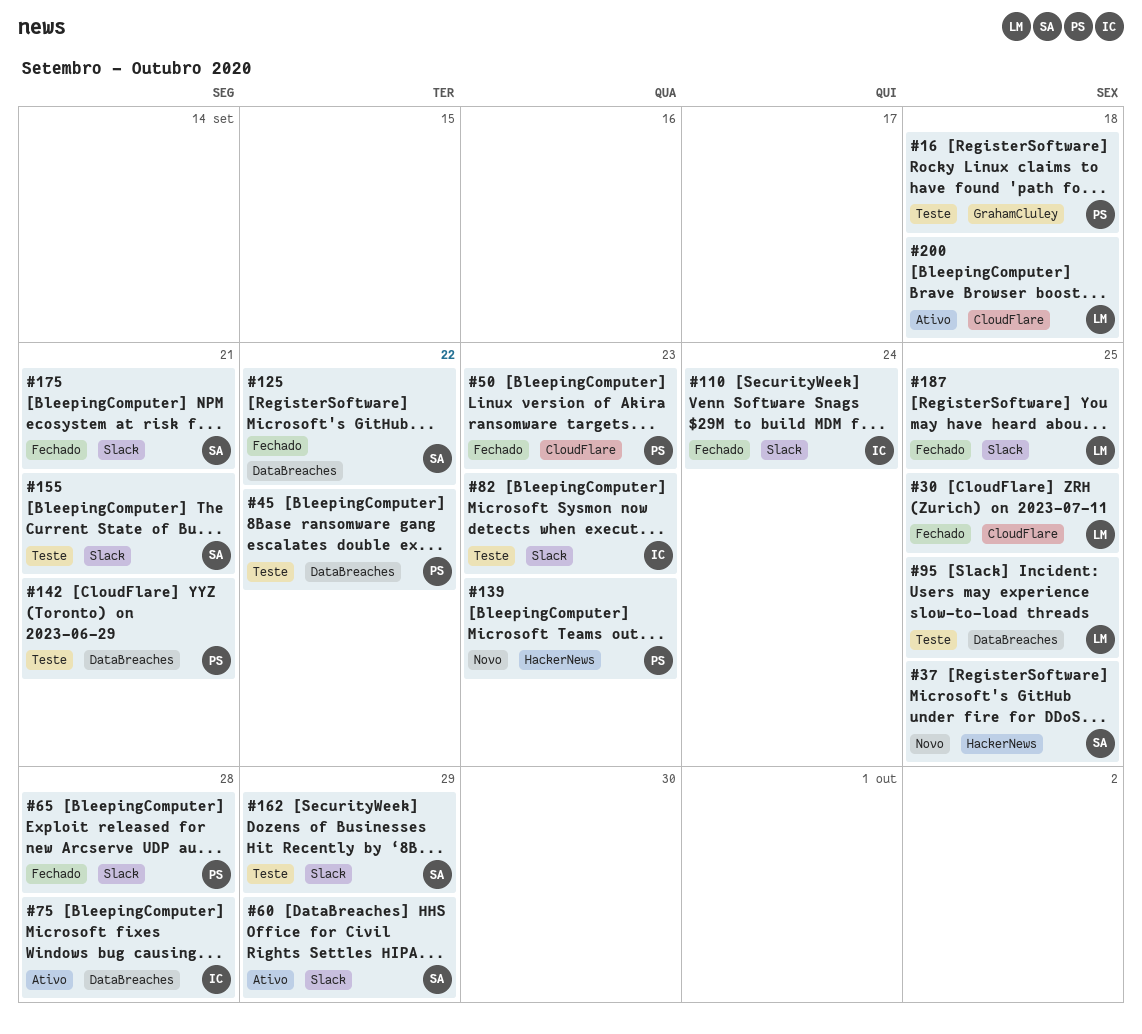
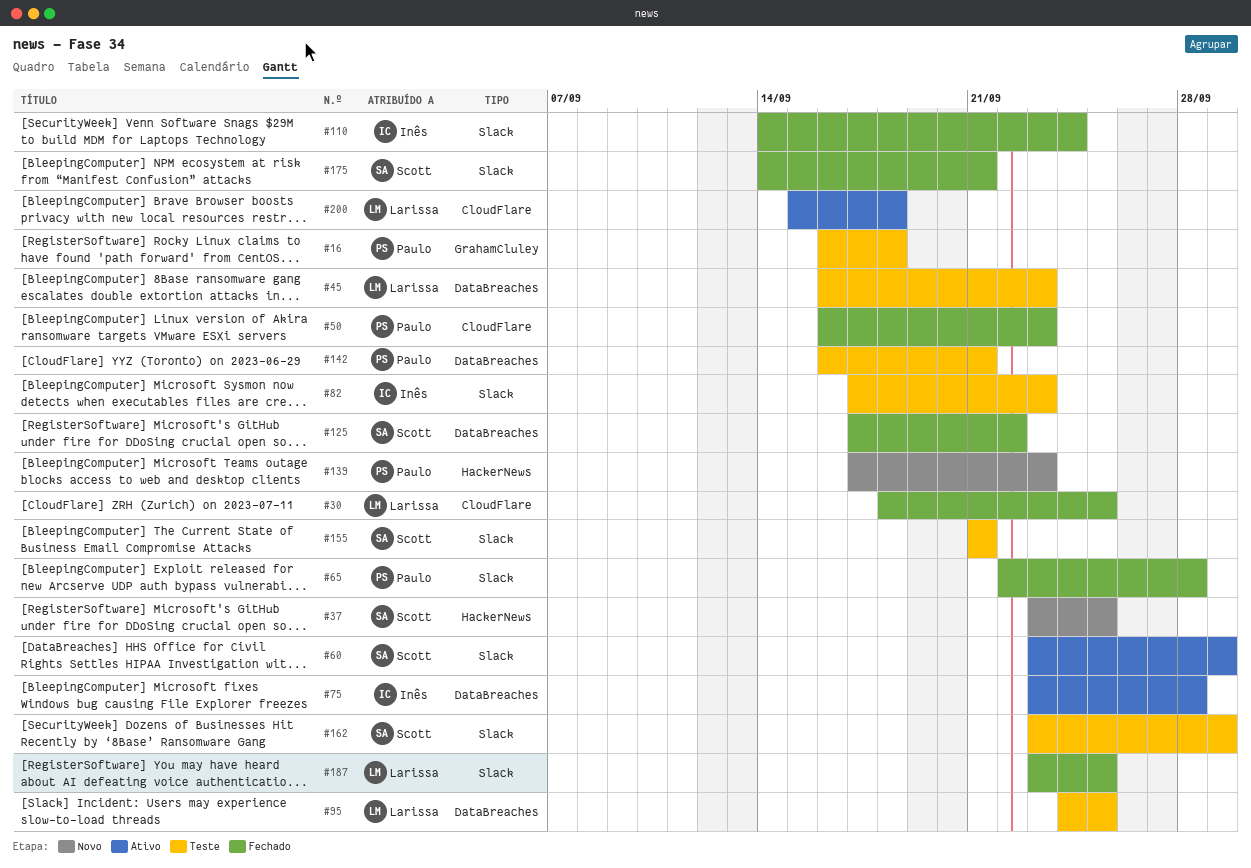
#45, owner: Paulo -> Larissa
#45, due: Sep 22 -> Sep 23

